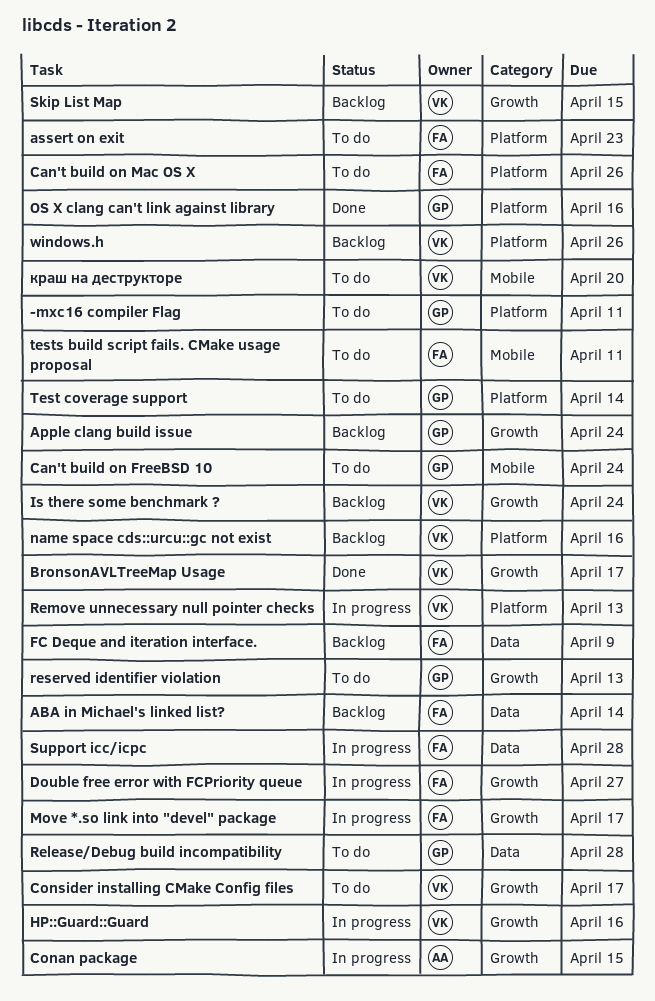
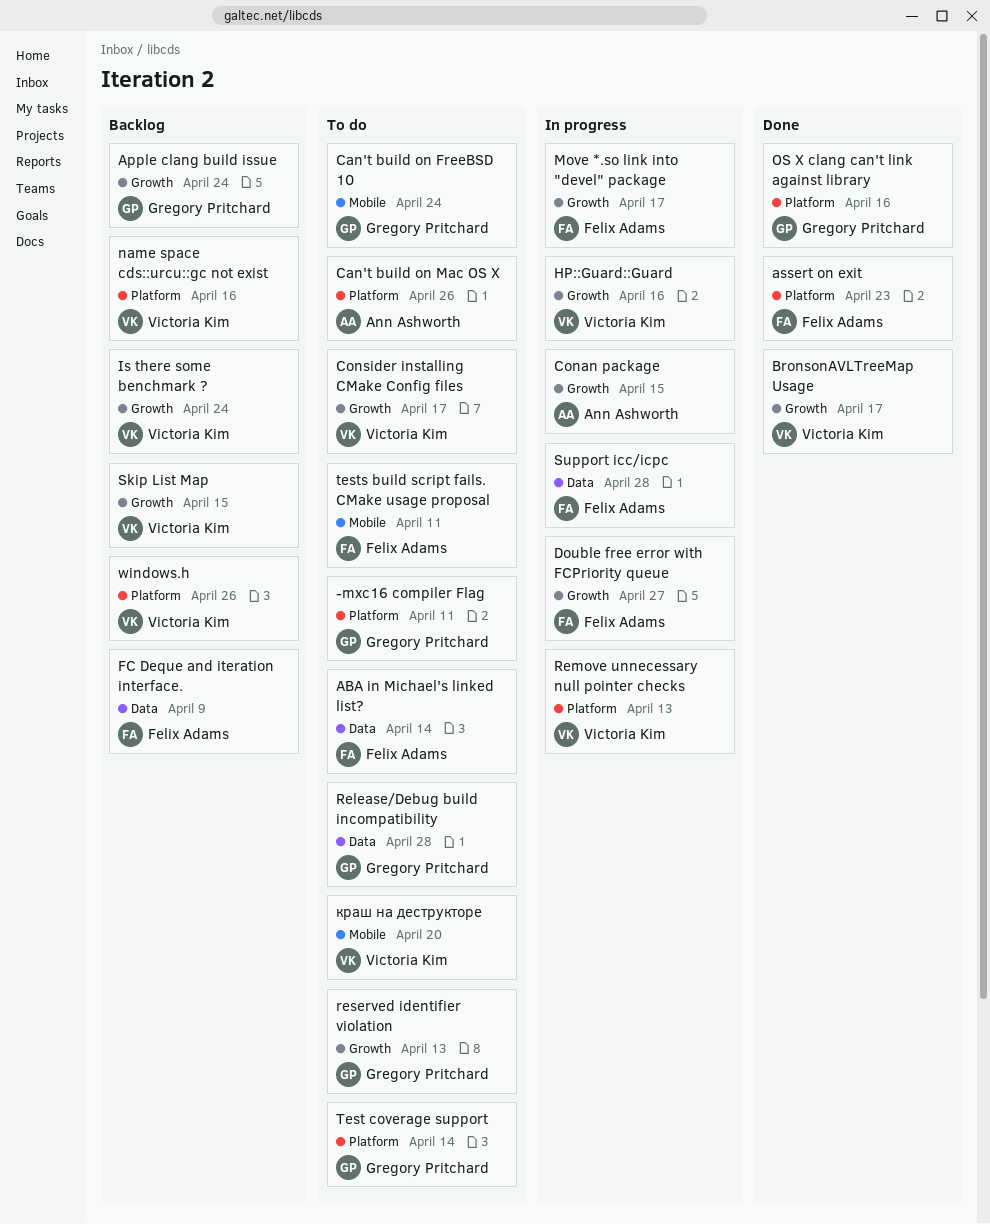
ABA in Michael's linked list?, status: Backlog -> To do
assert on exit, status: To do -> Done
Can't build on Mac OS X, owner: Felix Adams -> Ann Ashworth

